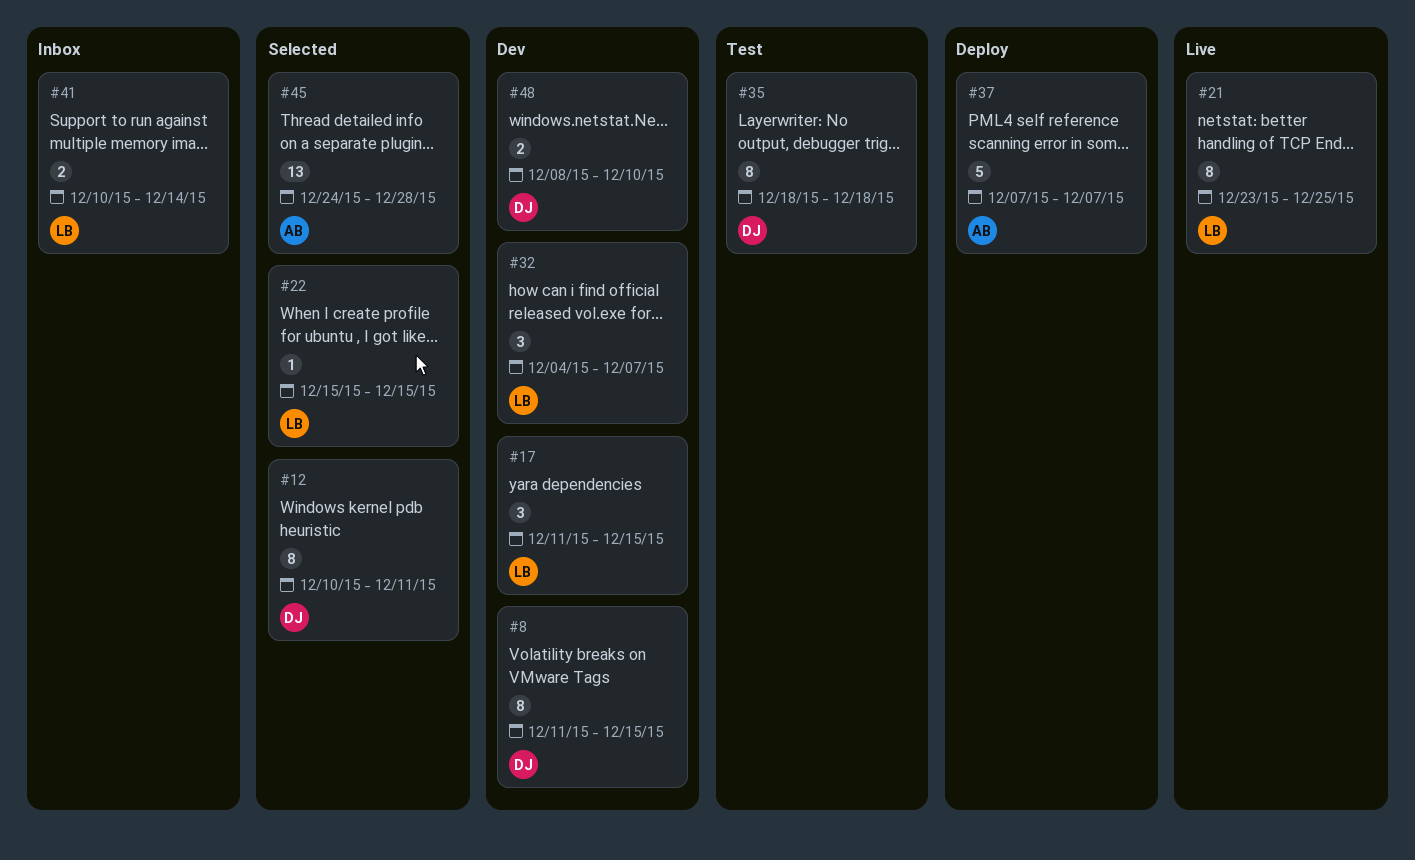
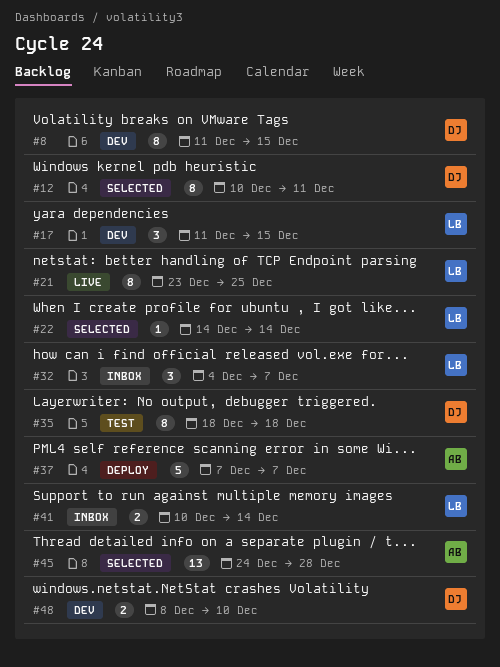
#22, start: Dec 15 -> Dec 14
#22, due: Dec 15 -> Dec 14
#32, status: Dev -> Inbox

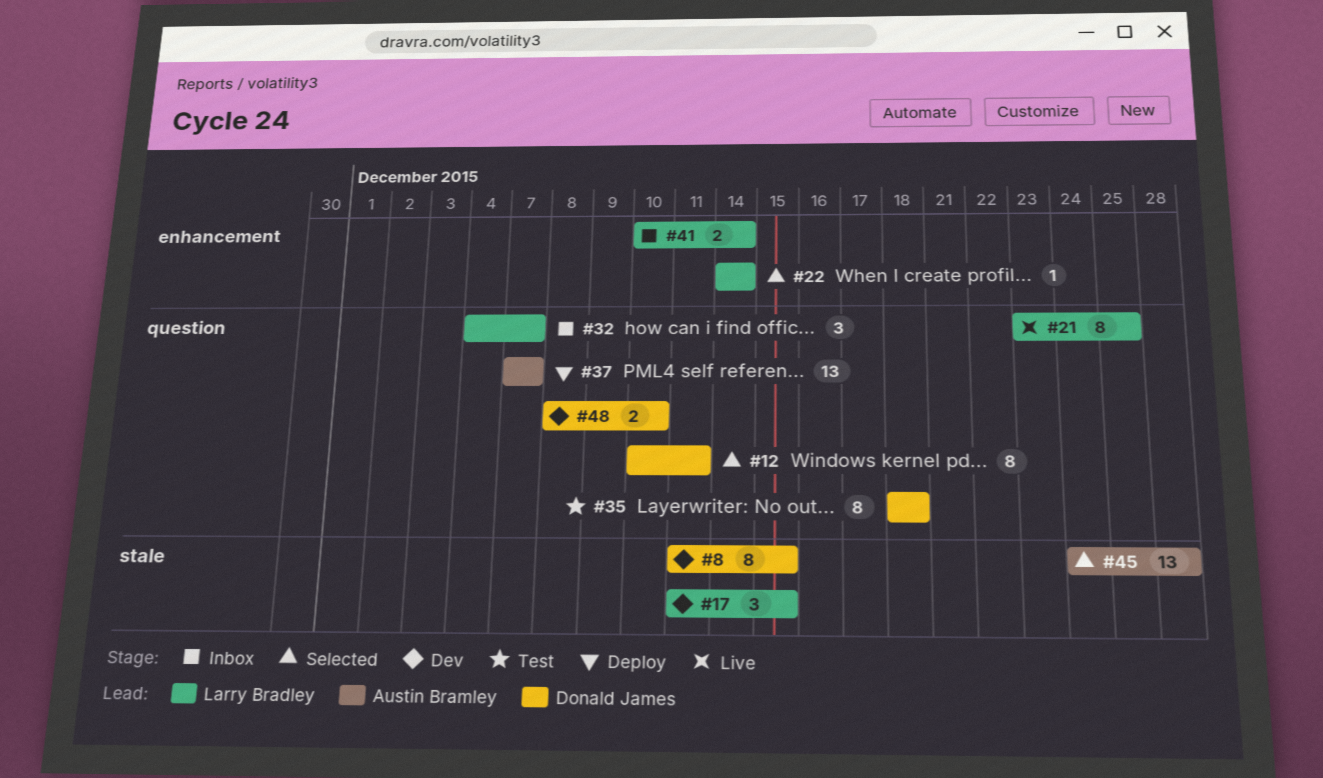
#37, estimate: 5 -> 13

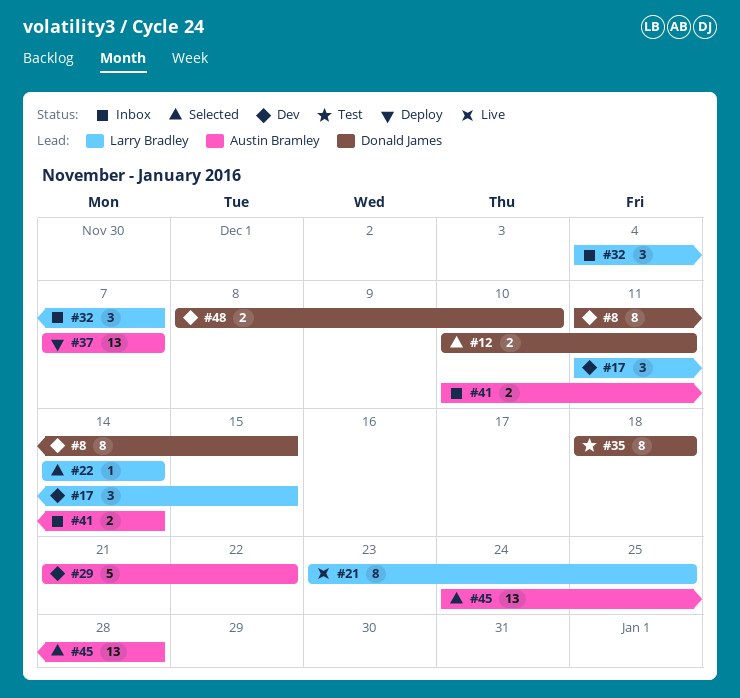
#12, estimate: 8 -> 2
#29: none -> present
#41, owner: Larry Bradley -> Austin Bramley

